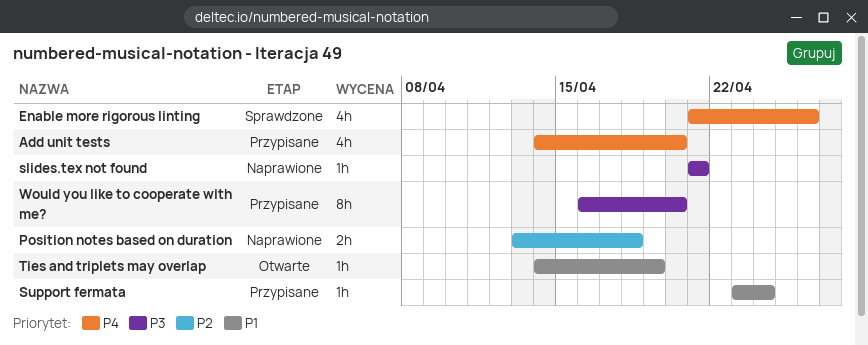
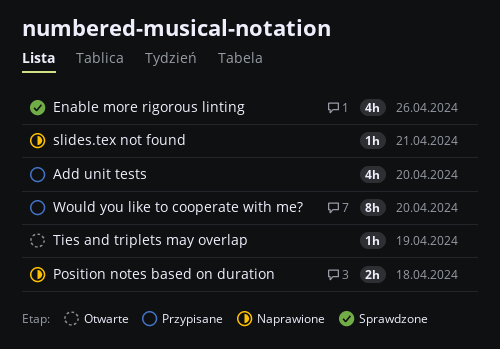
Support fermata: present -> none

